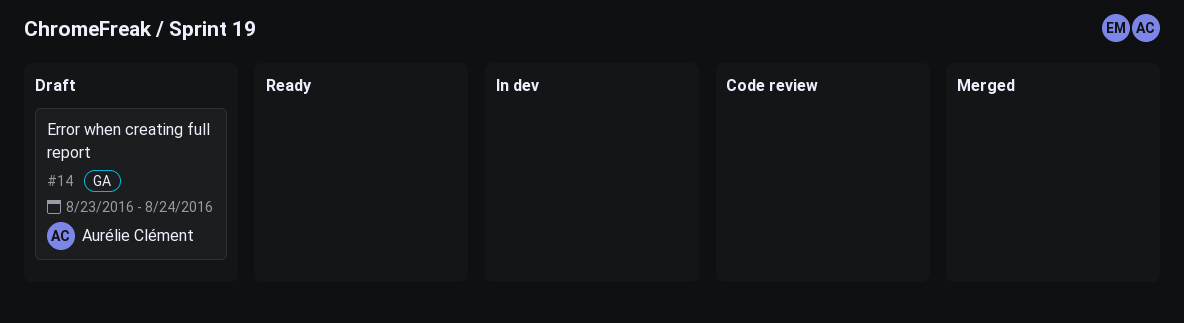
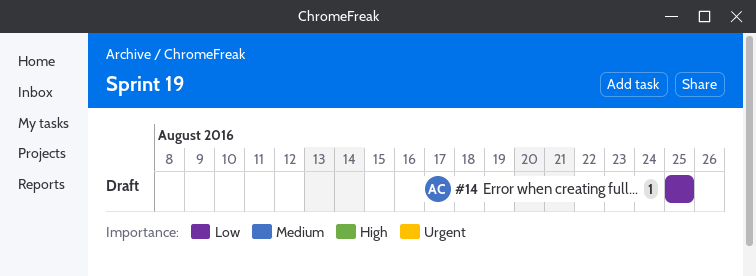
#14, start: Aug 23 -> Aug 25
#14, due: Aug 24 -> Aug 25

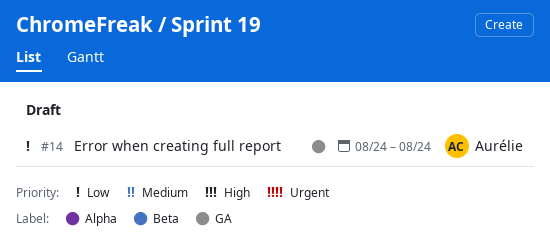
#14, start: Aug 25 -> Aug 24
#14, due: Aug 25 -> Aug 24

